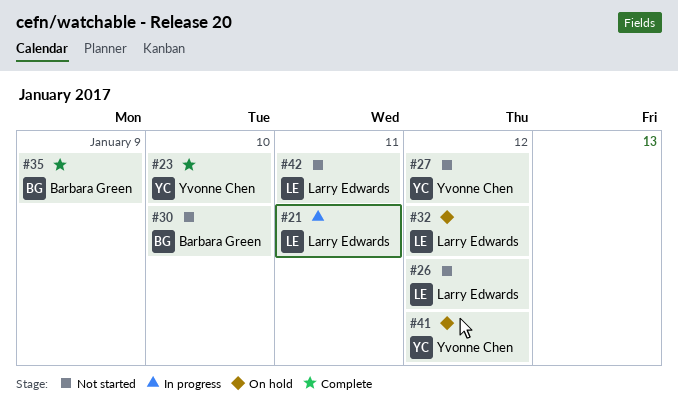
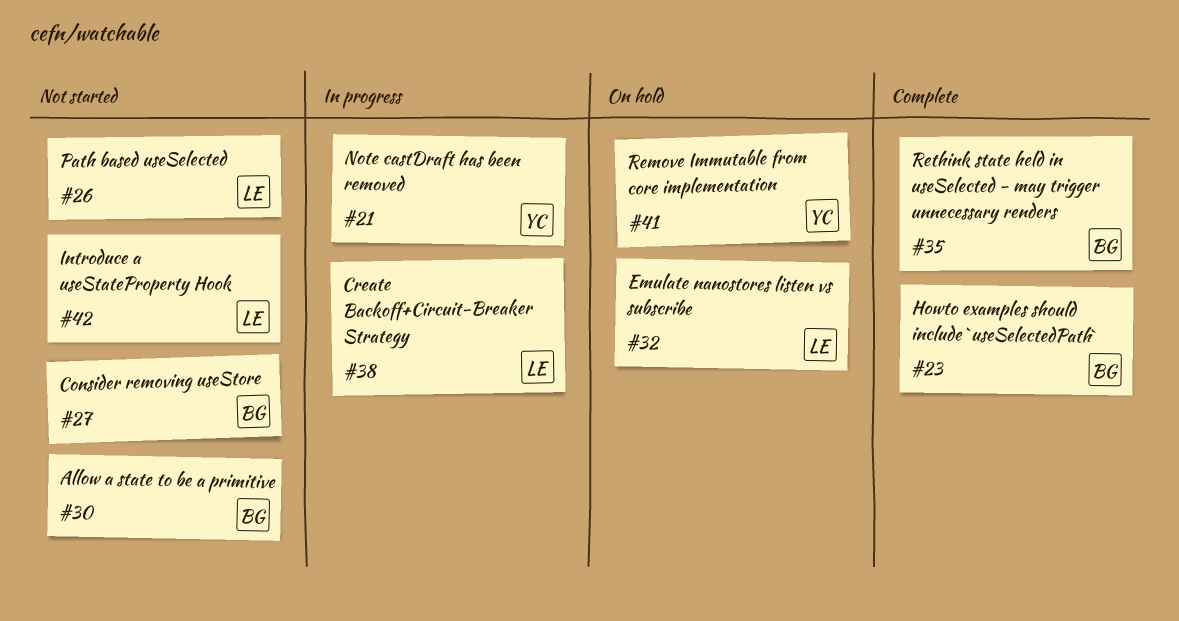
#21, owner: Larry Edwards -> Yvonne Chen
#23, owner: Yvonne Chen -> Barbara Green
#27, owner: Yvonne Chen -> Barbara Green
#38: none -> present

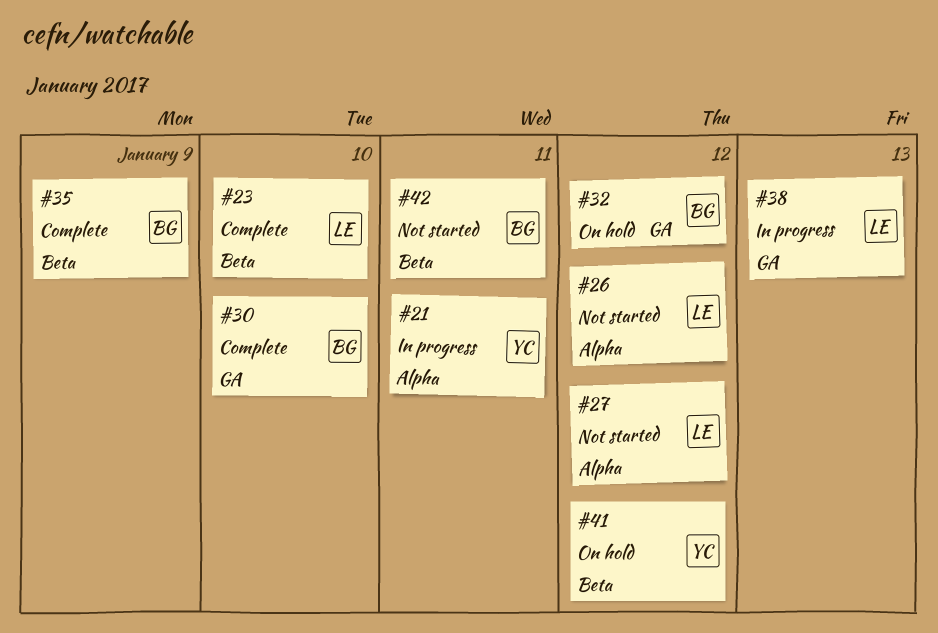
#23, owner: BG -> LE
#27, owner: BG -> LE
#30, status: Not started -> Complete
#32, owner: LE -> BG
#42, owner: LE -> BG

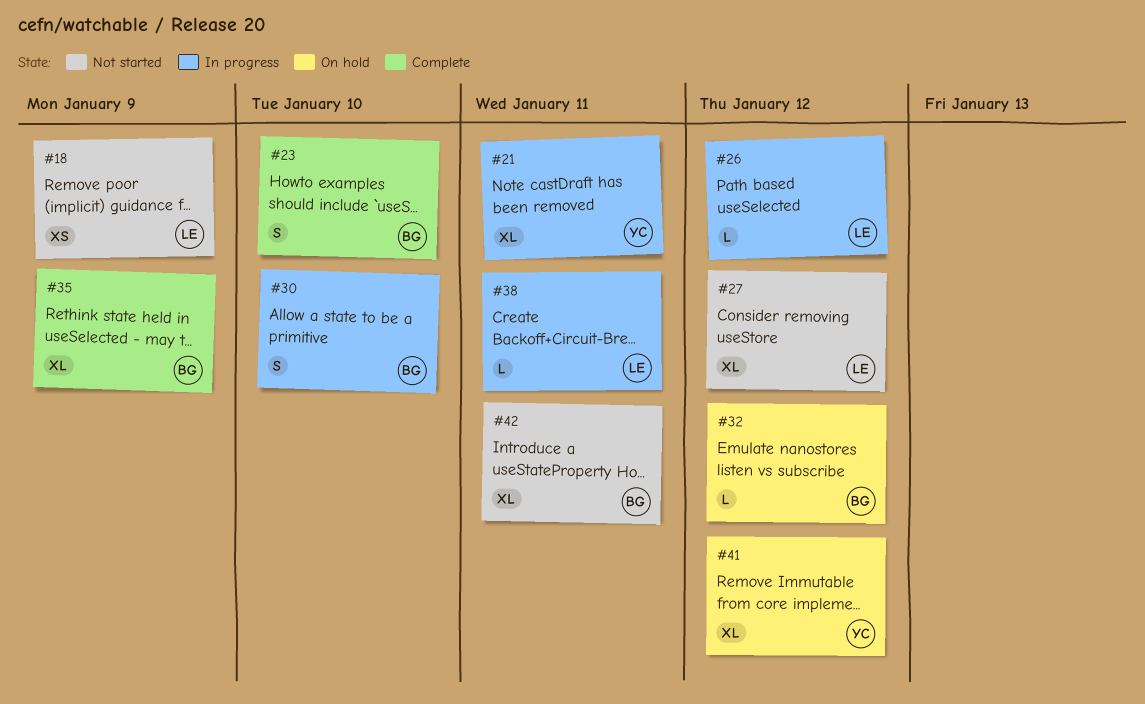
#18: none -> present
#23, owner: LE -> BG
#26, status: Not started -> In progress
#30, status: Complete -> In progress
#38, due: Jan 13 -> Jan 11

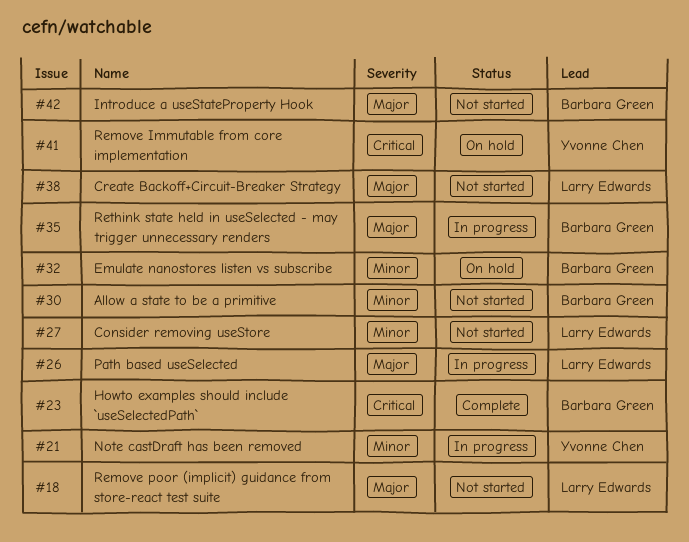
#30, status: In progress -> Not started
#35, status: Complete -> In progress
#38, status: In progress -> Not started

